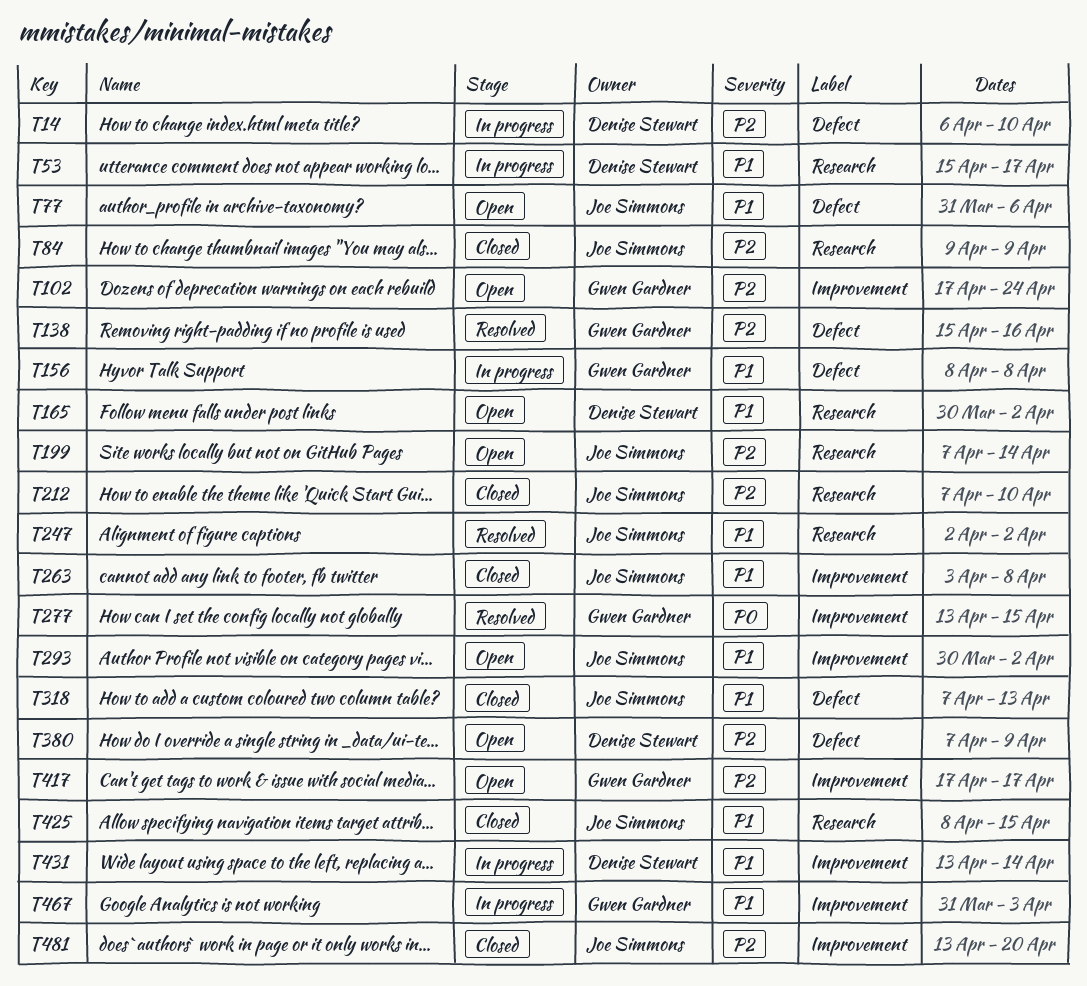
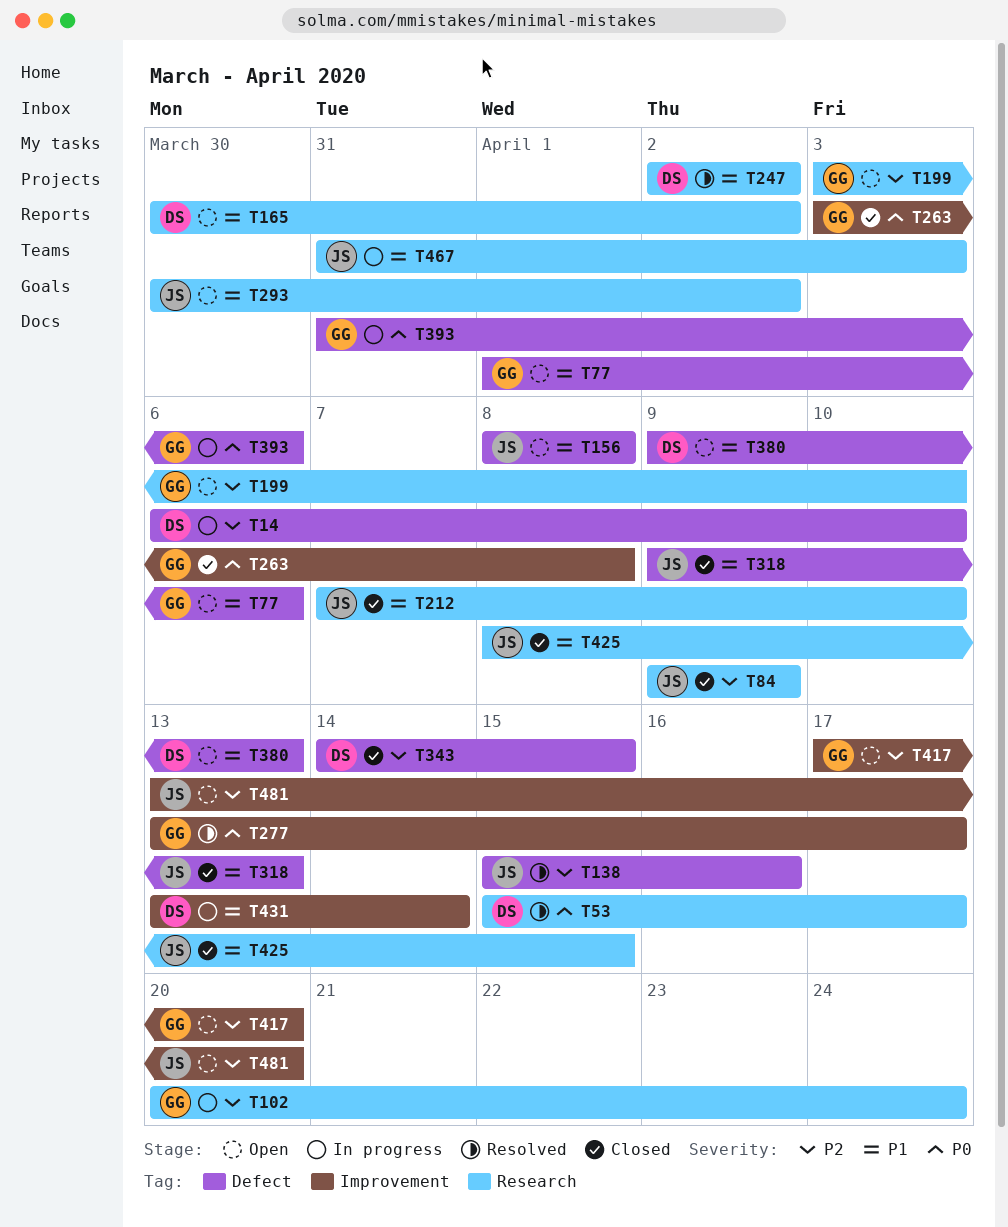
T53, status: In progress -> Resolved
T53, priority: P1 -> P0
T77, owner: Joe Simmons -> Gwen Gardner
T77, start: Mar 31 -> Apr 1
T102, status: Open -> In progress
T102, label: Improvement -> Research
T102, start: Apr 17 -> Apr 20
T138, owner: Gwen Gardner -> Joe Simmons
T156, status: In progress -> Open
T156, owner: Gwen Gardner -> Joe Simmons
T199, owner: Joe Simmons -> Gwen Gardner
T199, start: Apr 7 -> Apr 3
T199, due: Apr 14 -> Apr 10
T212, priority: P2 -> P1
T247, owner: Joe Simmons -> Denise Stewart
T263, owner: Joe Simmons -> Gwen Gardner
T263, priority: P1 -> P0
T277, due: Apr 15 -> Apr 17
T293, label: Improvement -> Research
T318, start: Apr 7 -> Apr 9
T343: none -> present
T380, priority: P2 -> P1
T380, start: Apr 7 -> Apr 9
T380, due: Apr 9 -> Apr 13
T393: none -> present
T417, due: Apr 17 -> Apr 20
T467, owner: Gwen Gardner -> Joe Simmons
T467, label: Improvement -> Research
T481, status: Closed -> Open

